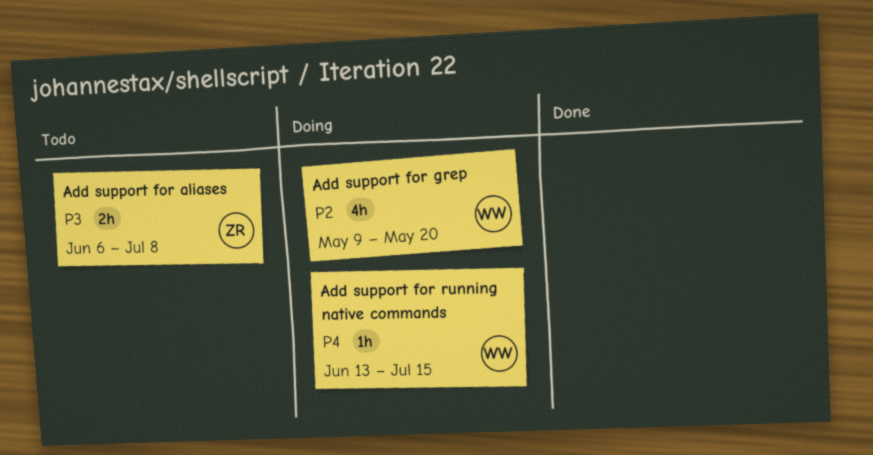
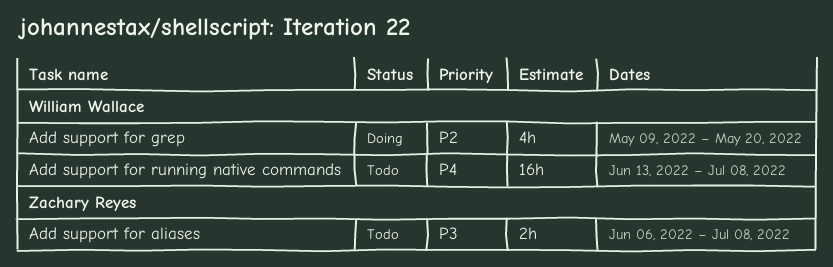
Add support for running native commands, status: Doing -> Todo
Add support for running native commands, estimate: 1h -> 16h
Add support for running native commands, due: Jul 15 -> Jul 8

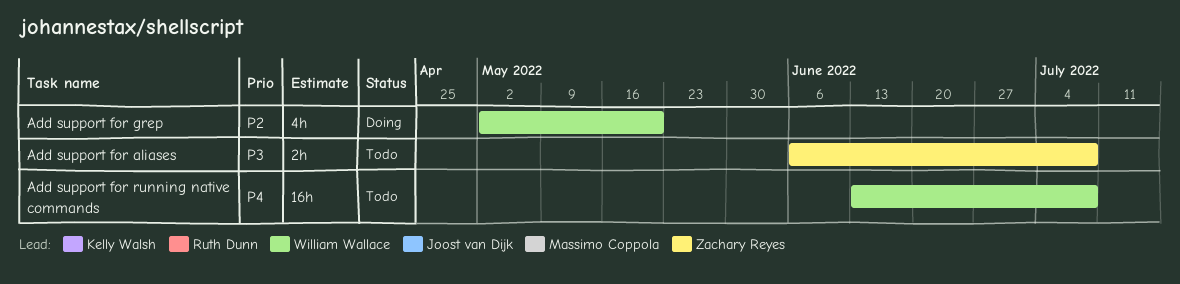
Add support for grep, start: May 9 -> May 2

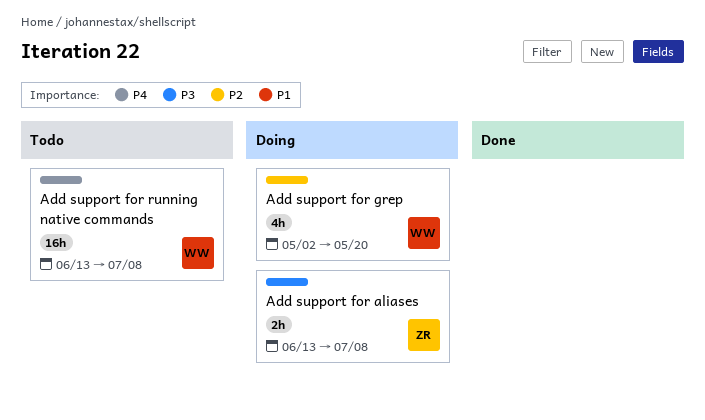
Add support for aliases, status: Todo -> Doing
Add support for aliases, start: Jun 6 -> Jun 13

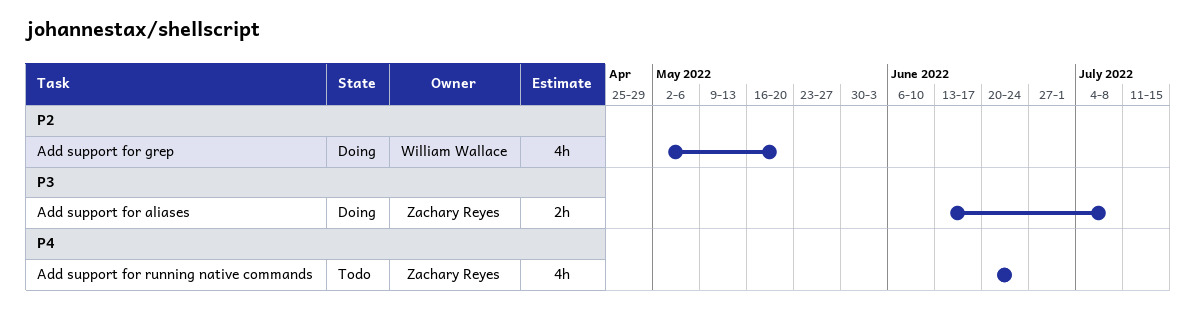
Add support for running native commands, owner: William Wallace -> Zachary Reyes
Add support for running native commands, estimate: 16h -> 4h
Add support for running native commands, start: Jun 13 -> Jun 20
Add support for running native commands, due: Jul 8 -> Jun 24

